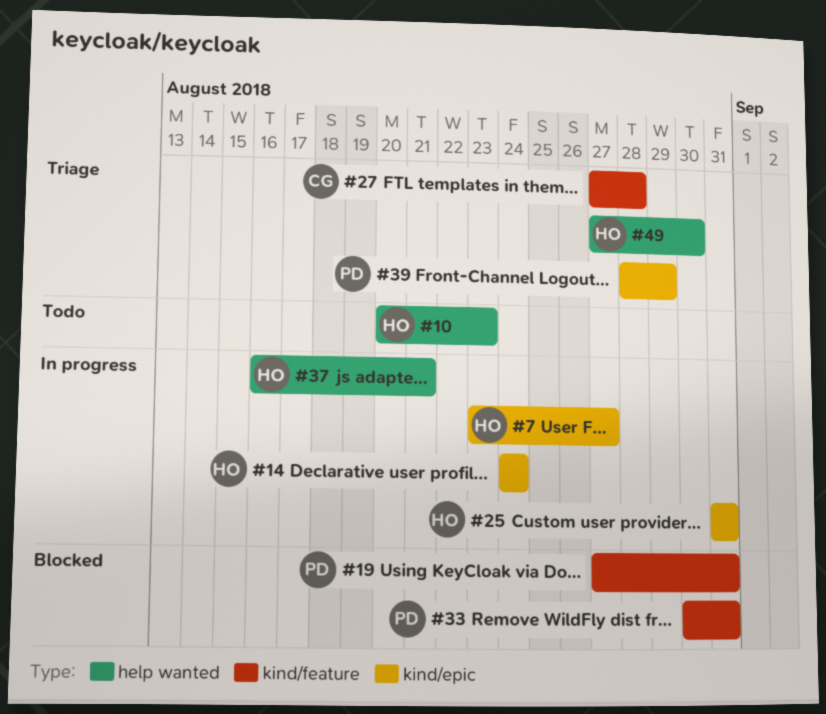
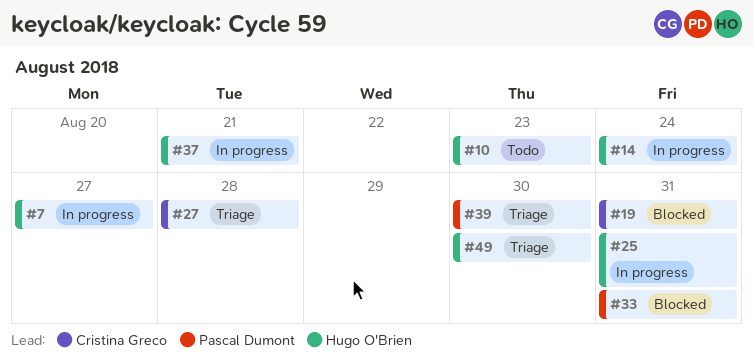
#19, owner: Pascal Dumont -> Cristina Greco
#39, due: Aug 29 -> Aug 30

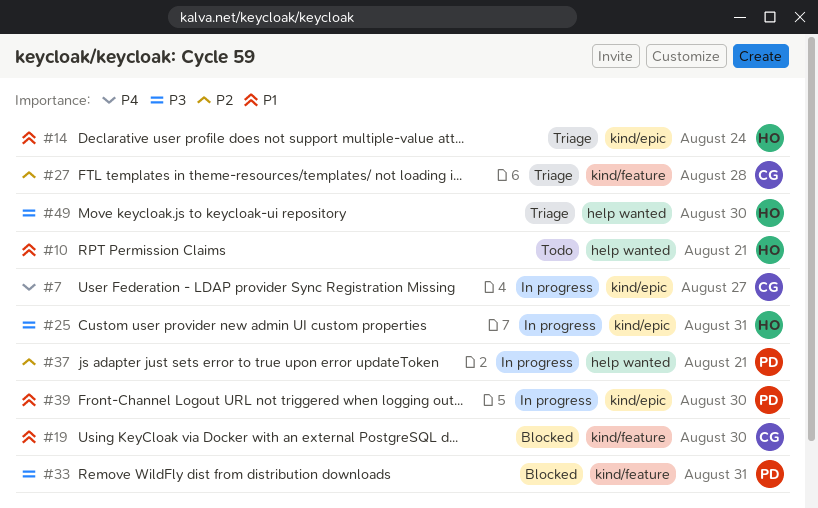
#7, owner: Hugo O'Brien -> Cristina Greco
#10, due: Aug 23 -> Aug 21
#14, status: In progress -> Triage
#19, due: Aug 31 -> Aug 30
#37, owner: Hugo O'Brien -> Pascal Dumont
#39, status: Triage -> In progress

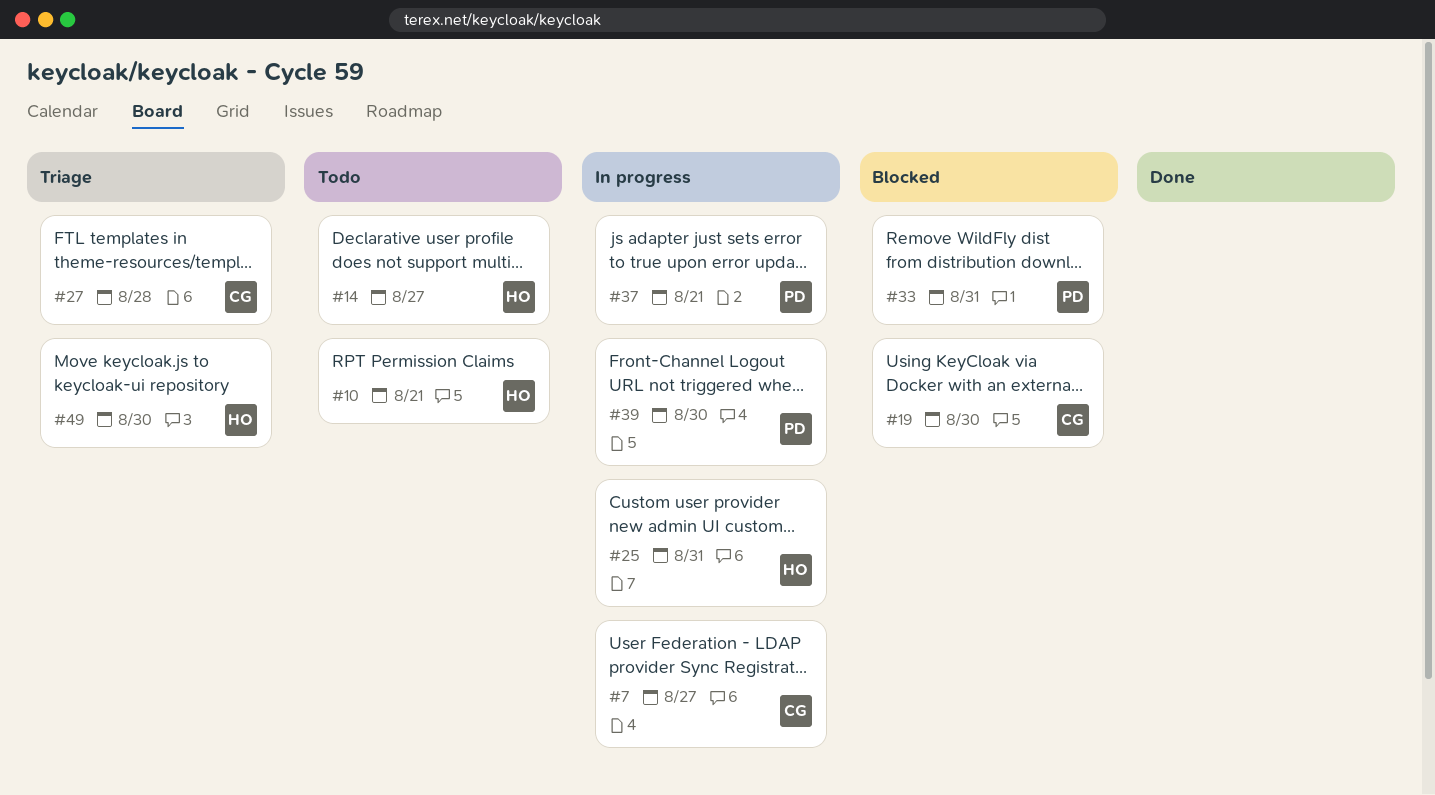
#14, status: Triage -> Todo
#14, due: Aug 24 -> Aug 27

